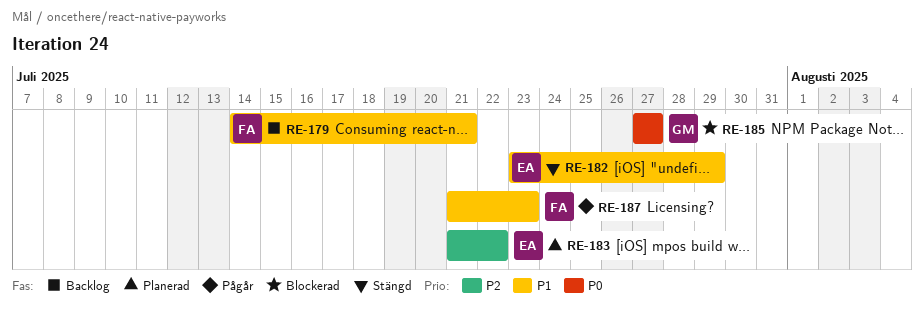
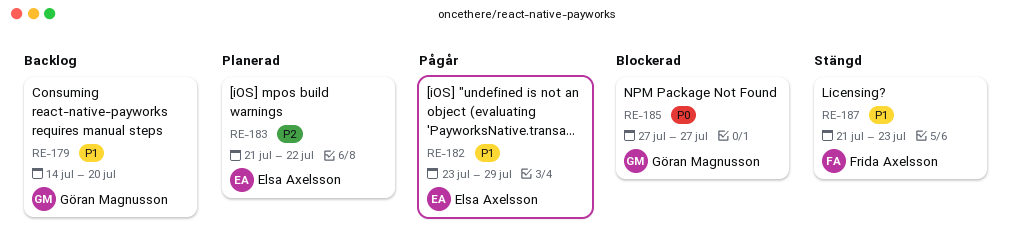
RE-179, owner: Frida Axelsson -> Göran Magnusson
RE-179, due: Jul 21 -> Jul 20
RE-182, status: Stängd -> Pågår
RE-187, status: Pågår -> Stängd

